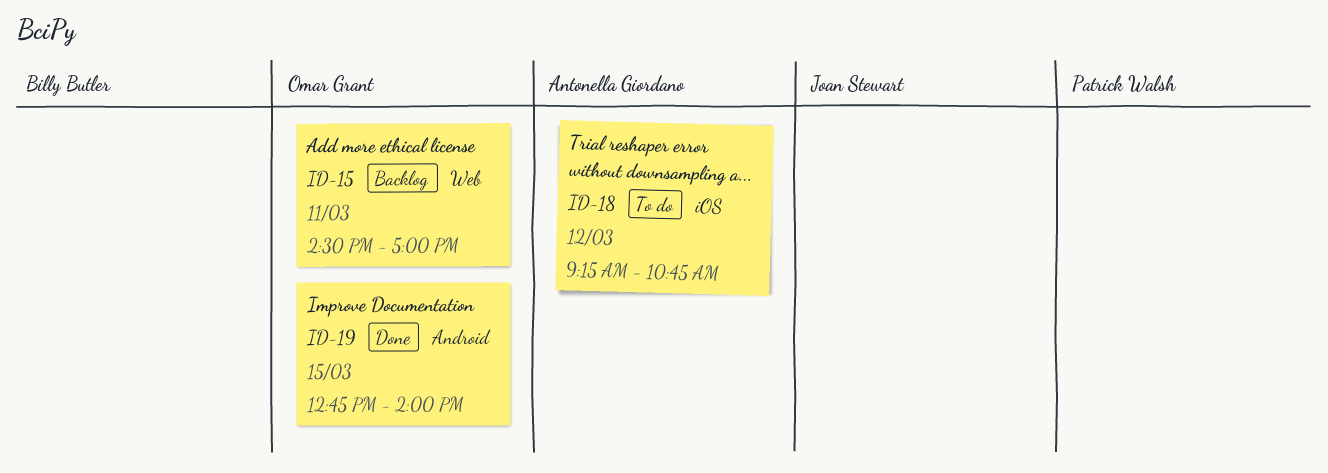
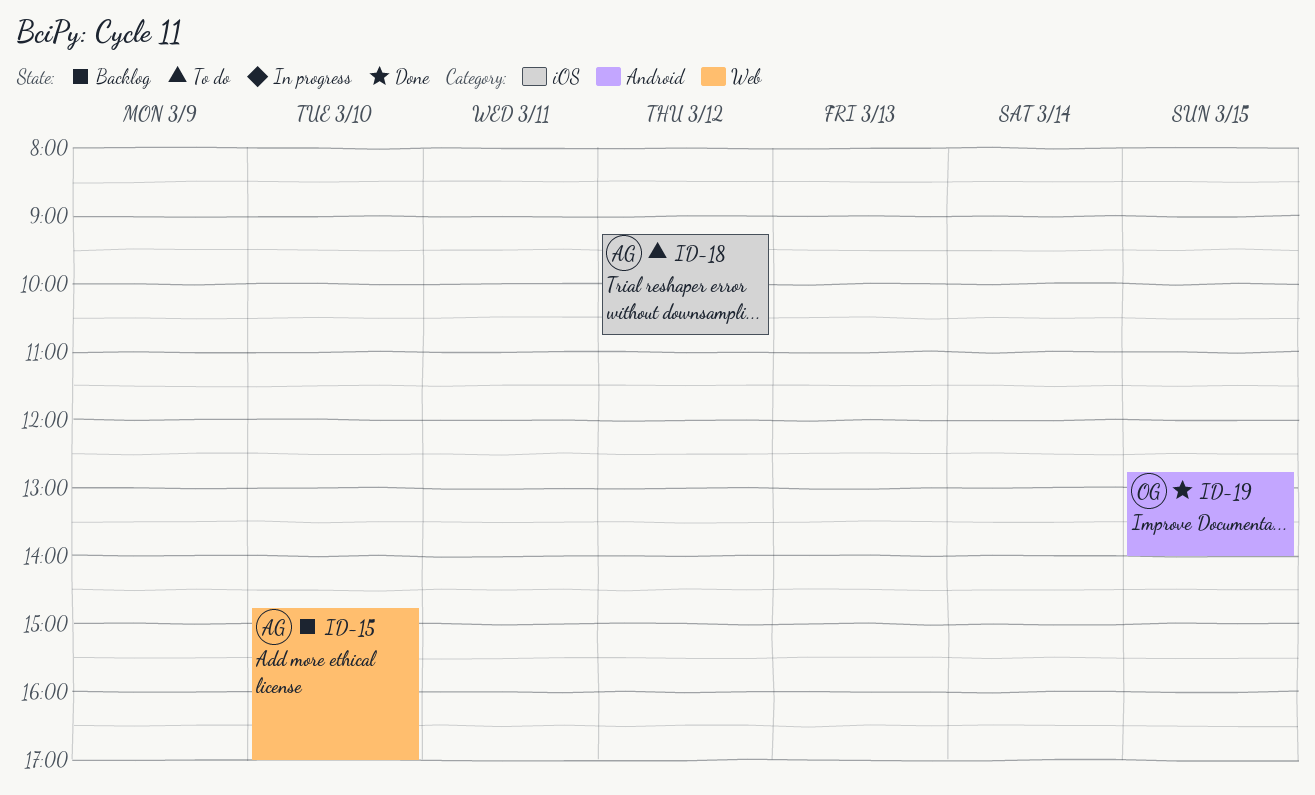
ID-15, owner: Omar Grant -> Antonella Giordano
ID-15, day: Mar 11 -> Mar 10
ID-15, begins: 14:30 -> 14:45

